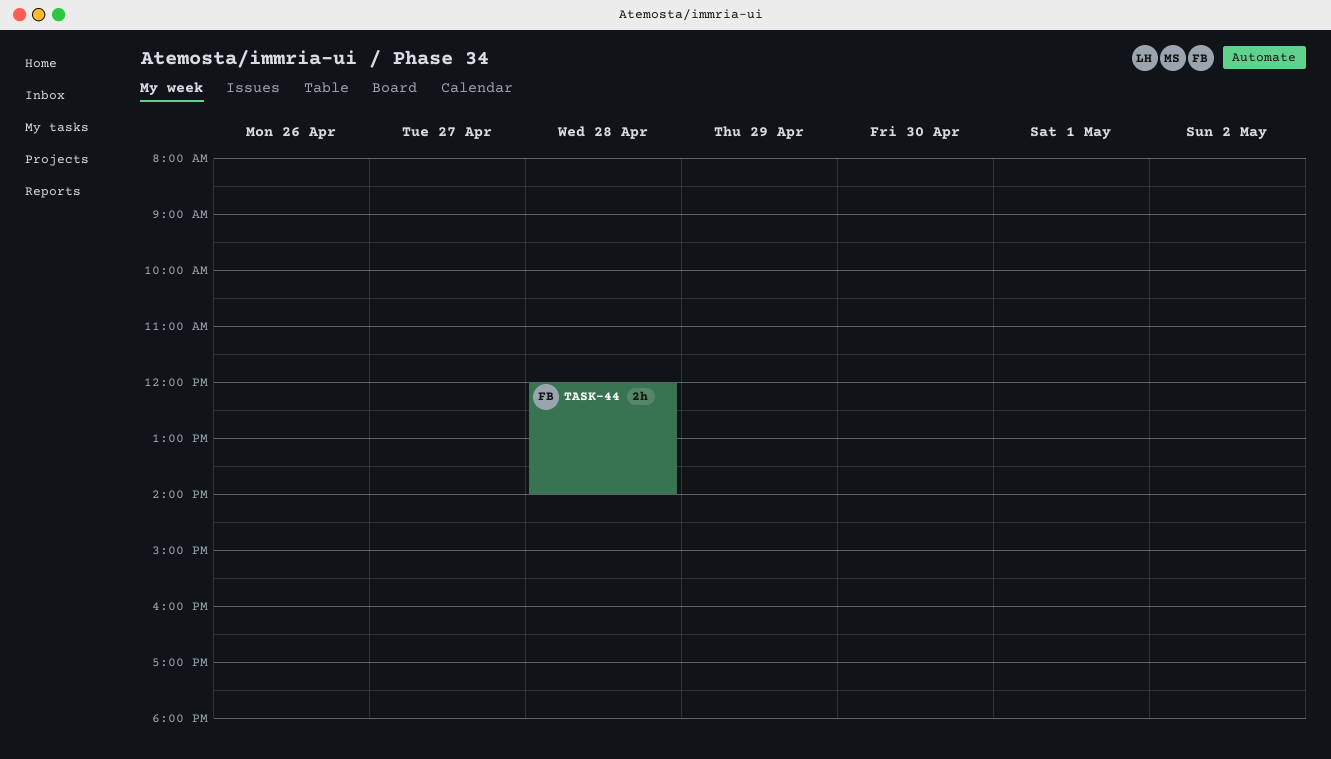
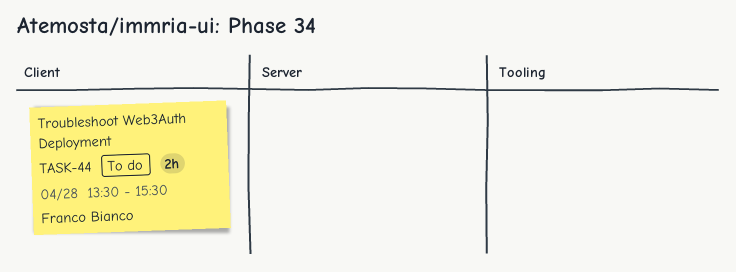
TASK-44, begins: 12:00 -> 13:30
TASK-44, ends: 14:00 -> 15:30

